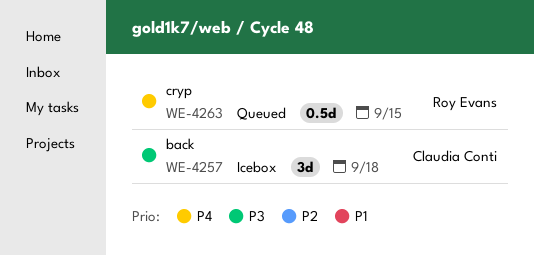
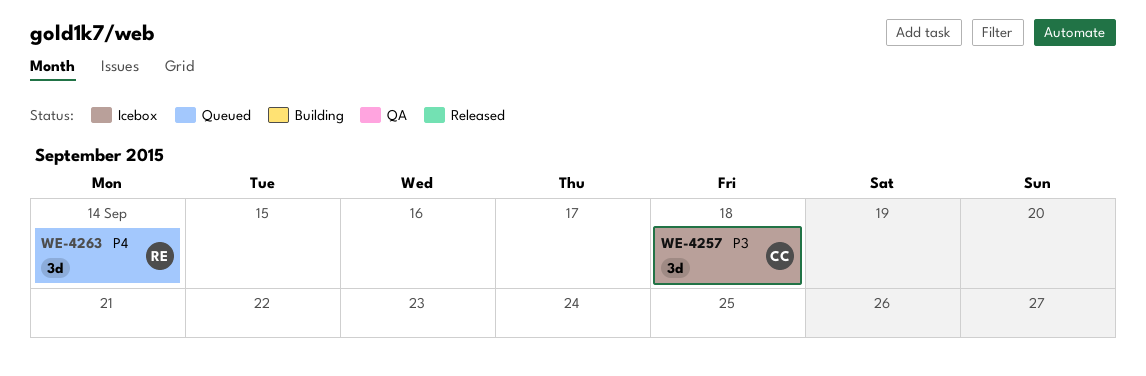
WE-4263, estimate: 0.5d -> 3d
WE-4263, due: Sep 15 -> Sep 14

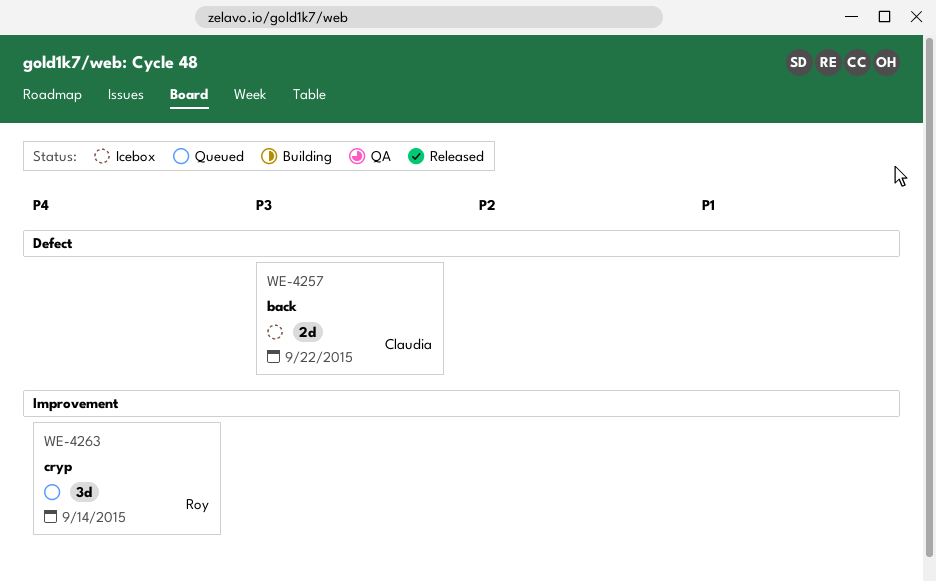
WE-4257, estimate: 3d -> 2d
WE-4257, due: Sep 18 -> Sep 22

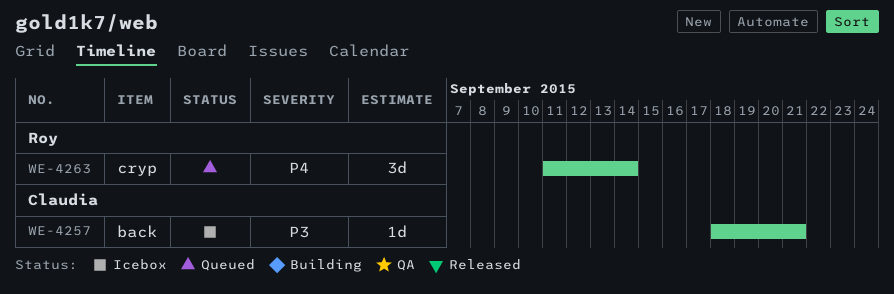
WE-4257, estimate: 2d -> 1d
WE-4257, due: Sep 22 -> Sep 21

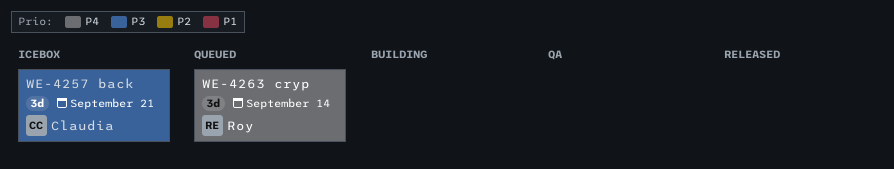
WE-4257, estimate: 1d -> 3d

